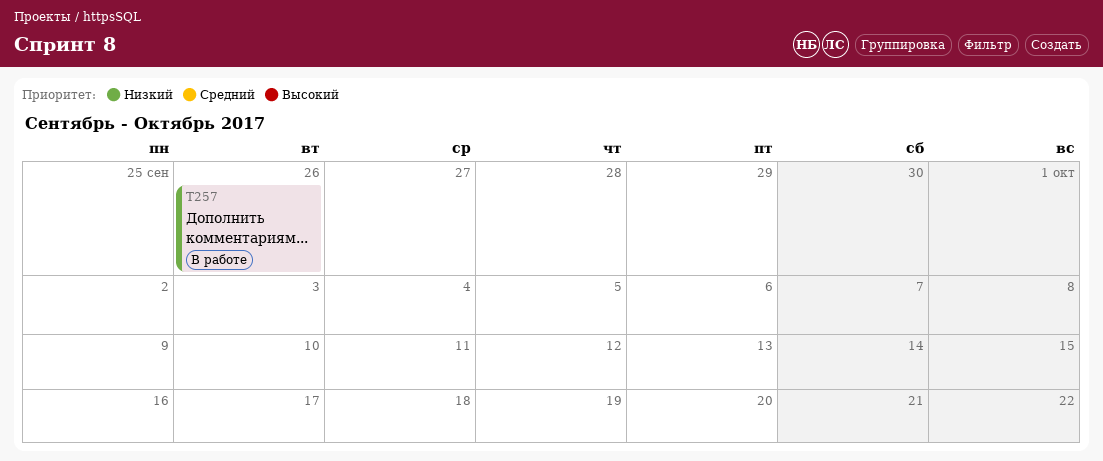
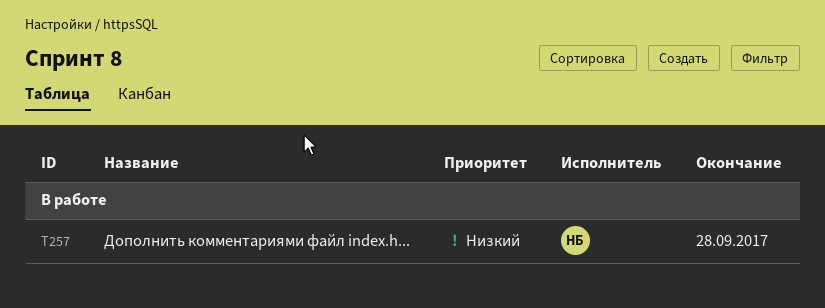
T257, due: Sep 26 -> Sep 28

